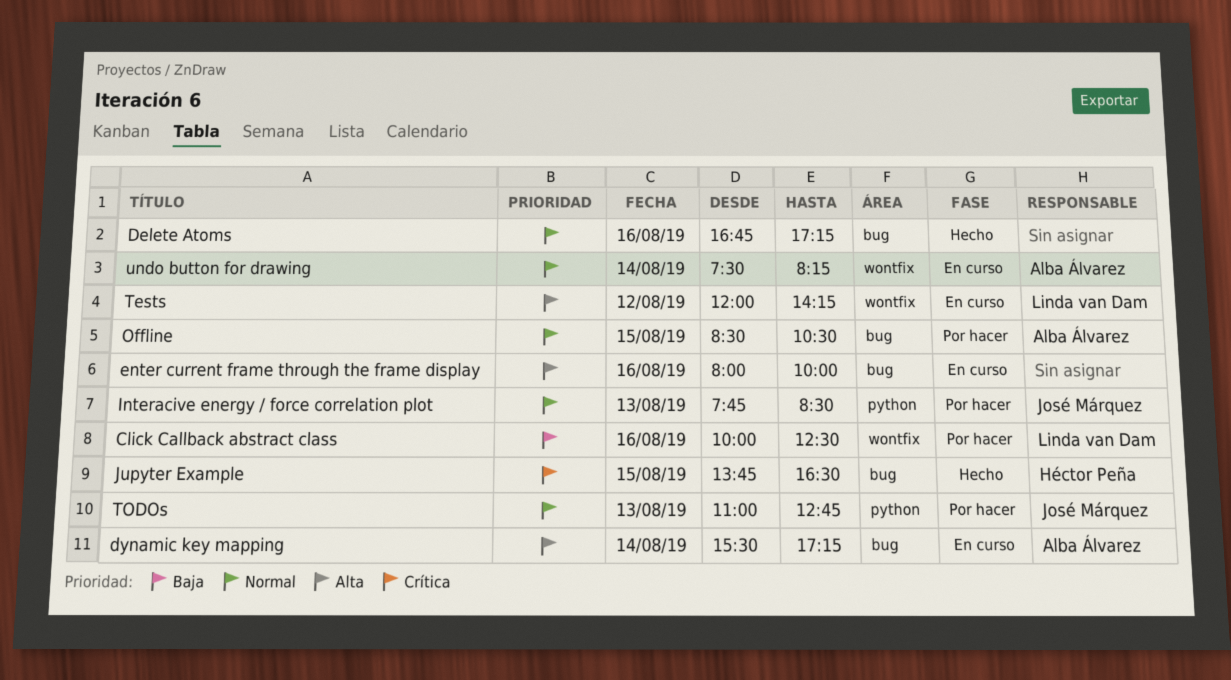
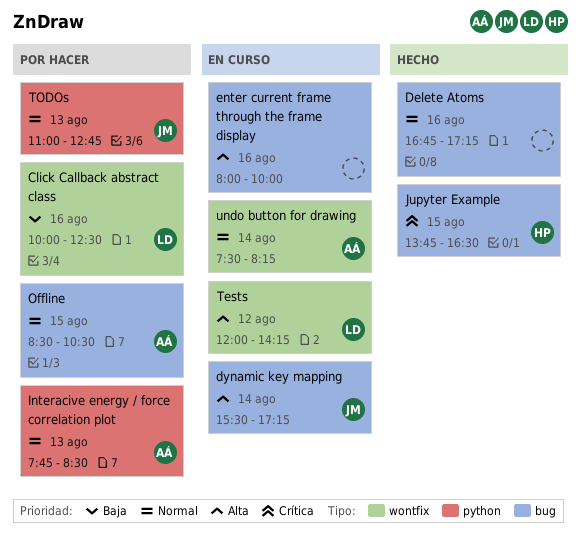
dynamic key mapping, owner: Alba Álvarez -> José Márquez
Interacive energy / force correlation plot, owner: José Márquez -> Alba Álvarez

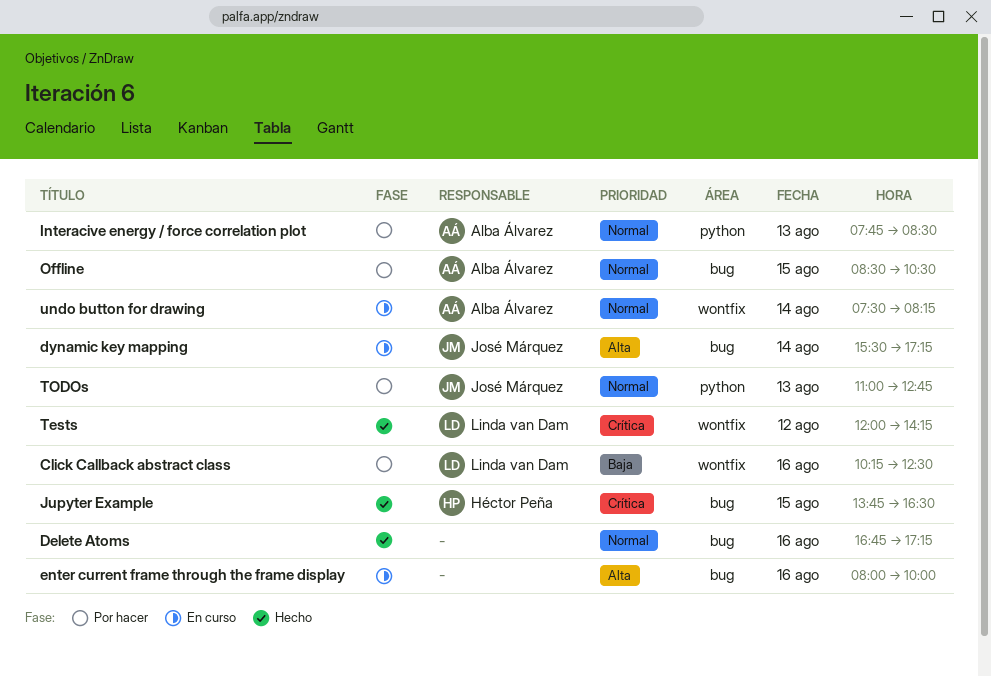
Click Callback abstract class, begins: 10:00 -> 10:15
Tests, status: En curso -> Hecho
Tests, priority: Alta -> Crítica

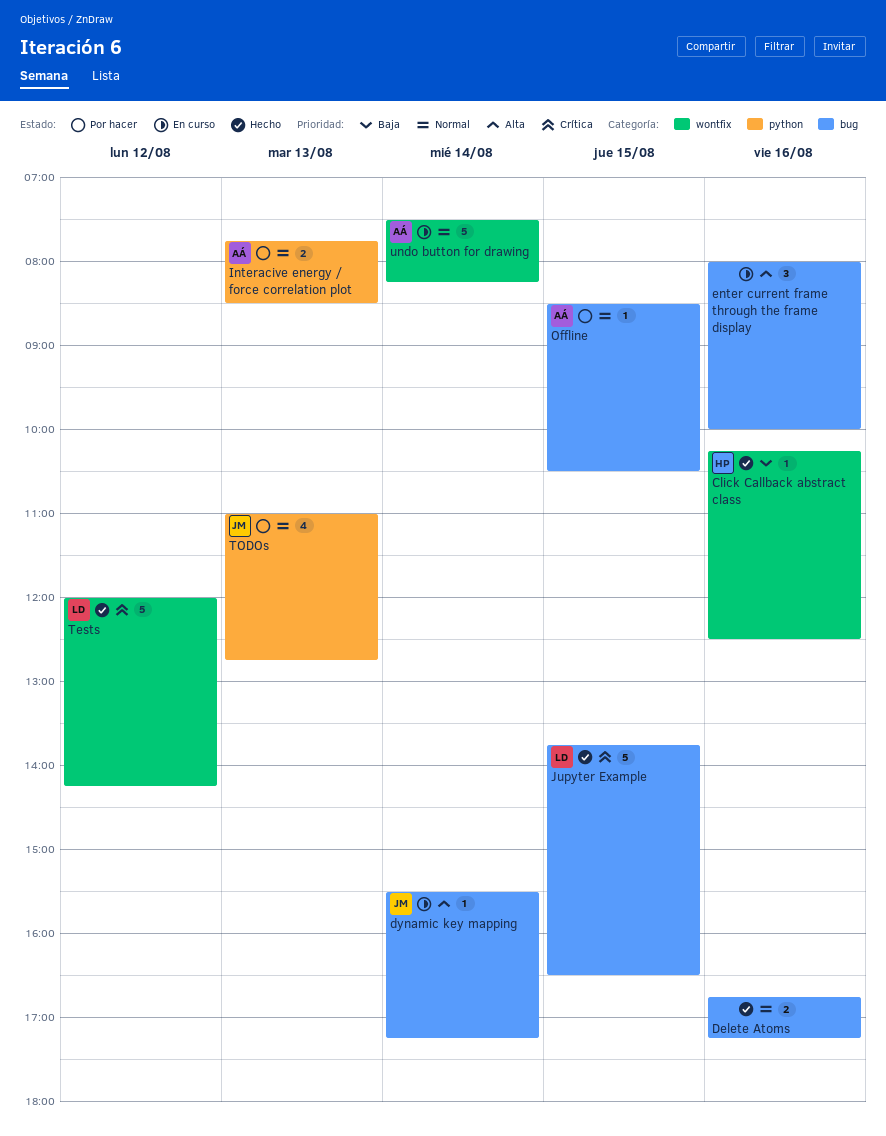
Click Callback abstract class, status: Por hacer -> Hecho
Click Callback abstract class, owner: Linda van Dam -> Héctor Peña
Jupyter Example, owner: Héctor Peña -> Linda van Dam

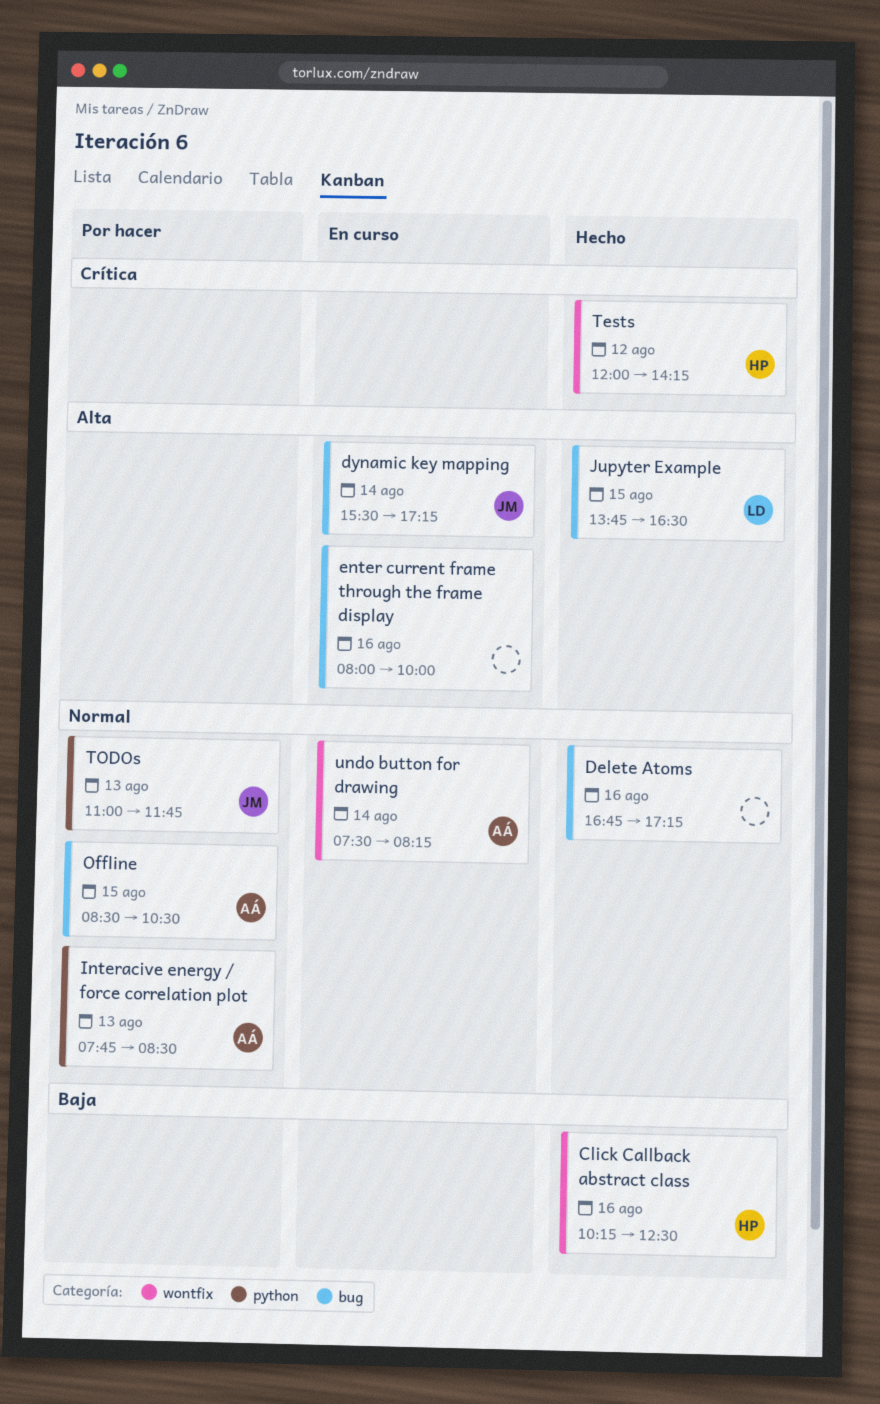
Jupyter Example, priority: Crítica -> Alta
Tests, owner: LD -> HP
TODOs, ends: 12:45 -> 11:45

